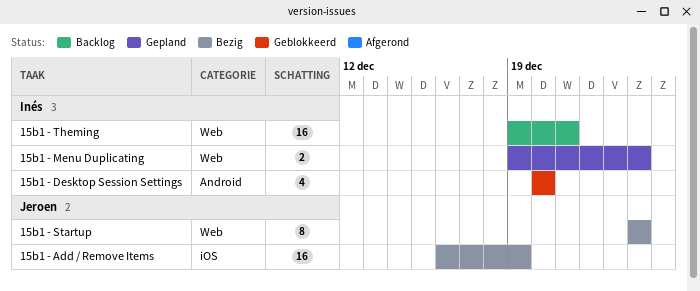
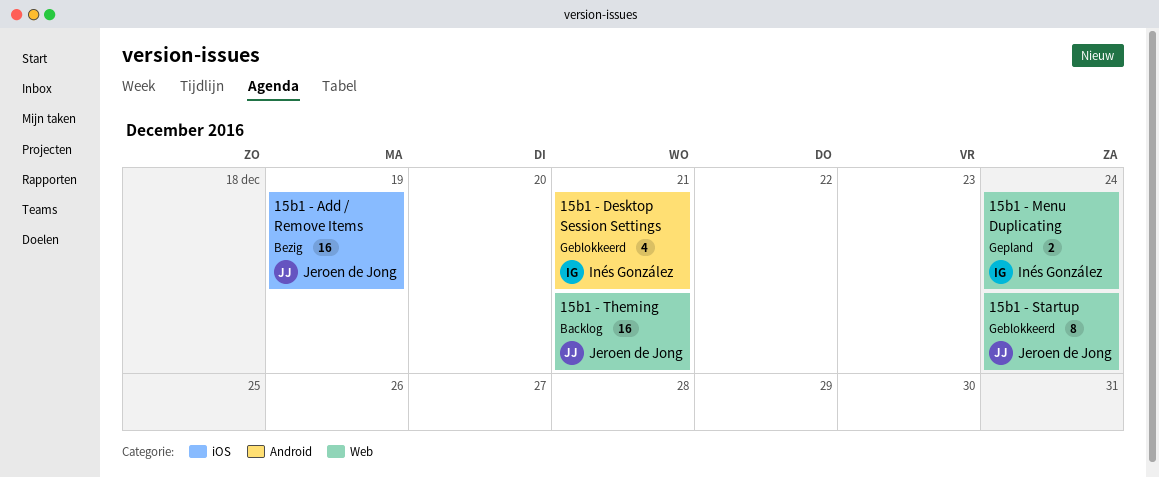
15b1 - Desktop Session Settings, due: Dec 20 -> Dec 21
15b1 - Startup, status: Bezig -> Geblokkeerd
15b1 - Theming, owner: Inés González -> Jeroen de Jong

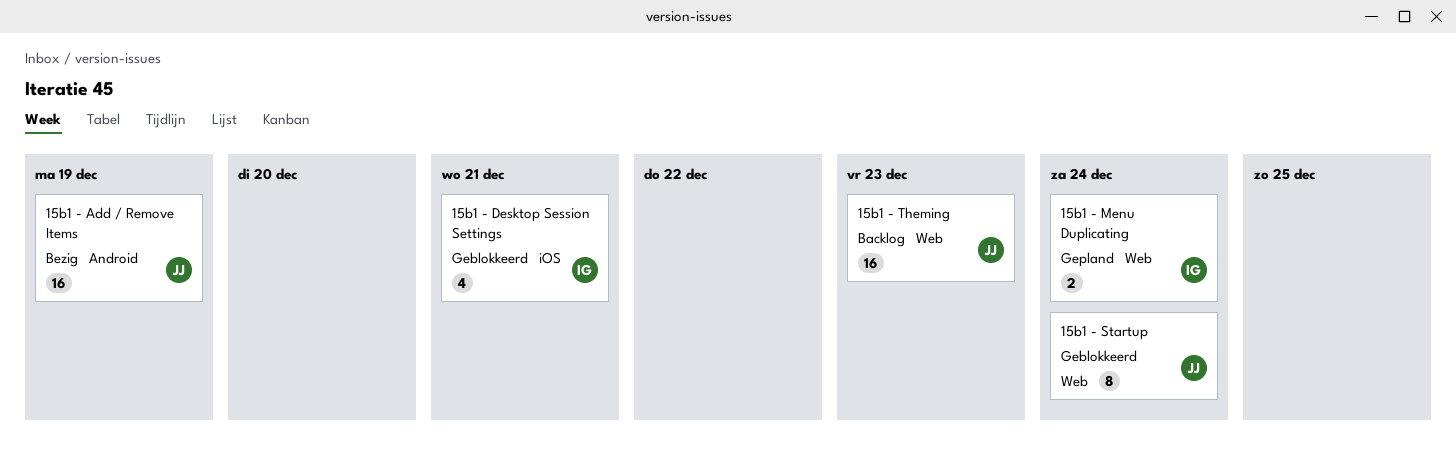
15b1 - Add / Remove Items, label: iOS -> Android
15b1 - Desktop Session Settings, label: Android -> iOS
15b1 - Theming, due: Dec 21 -> Dec 23

